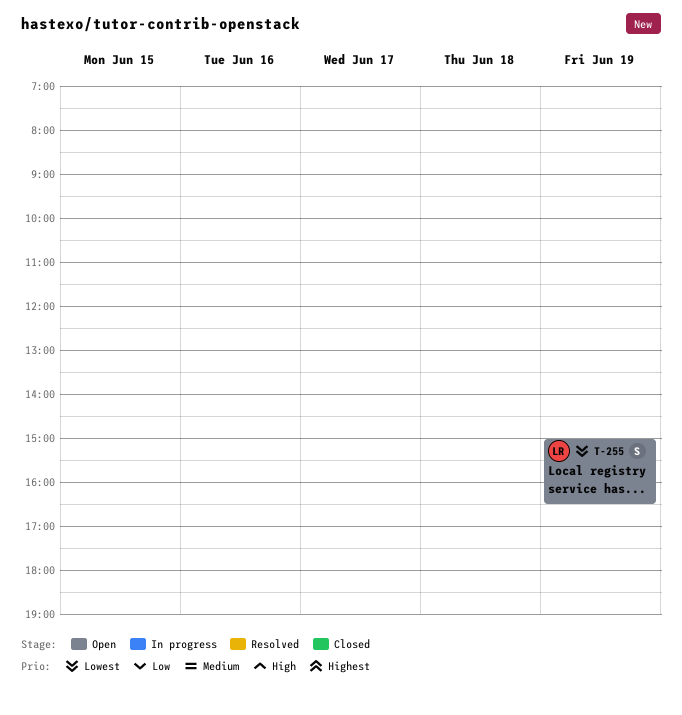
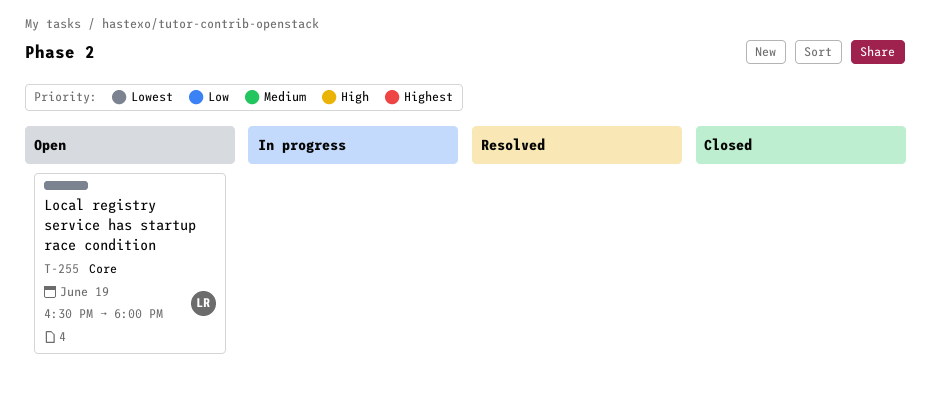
T-255, begins: 15:00 -> 16:30
T-255, ends: 16:30 -> 18:00

